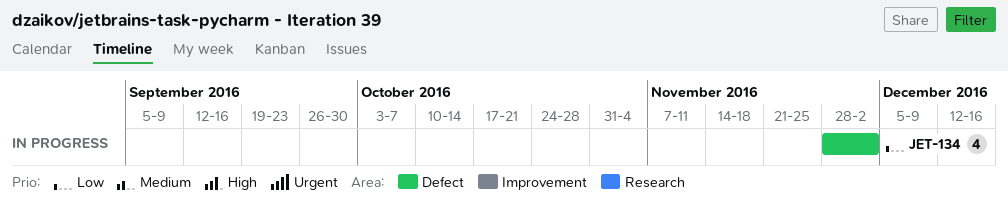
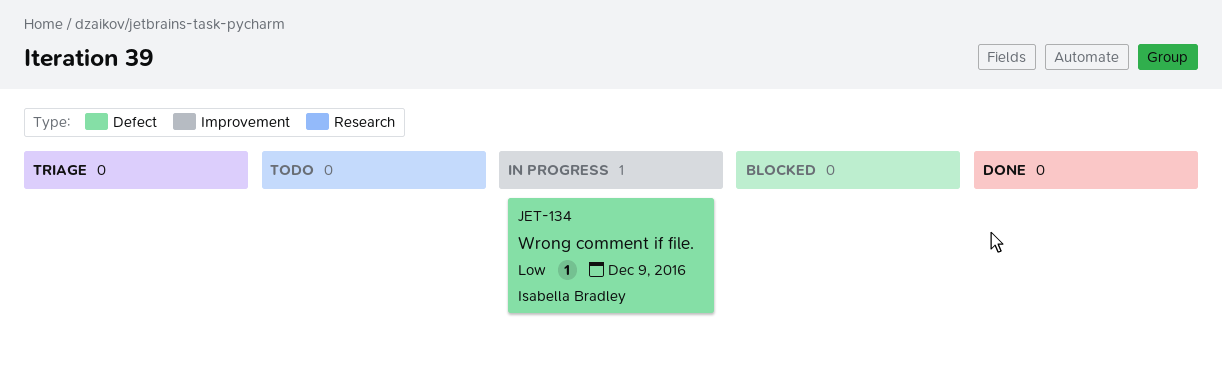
JET-134, estimate: 4 -> 1
JET-134, due: Dec 2 -> Dec 9

